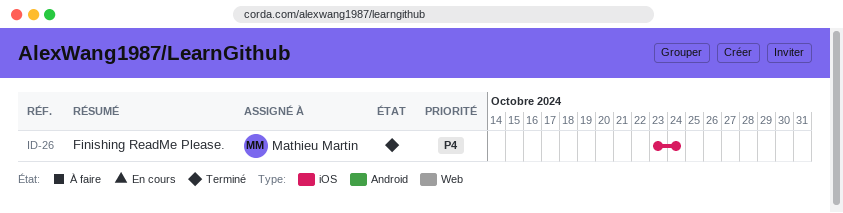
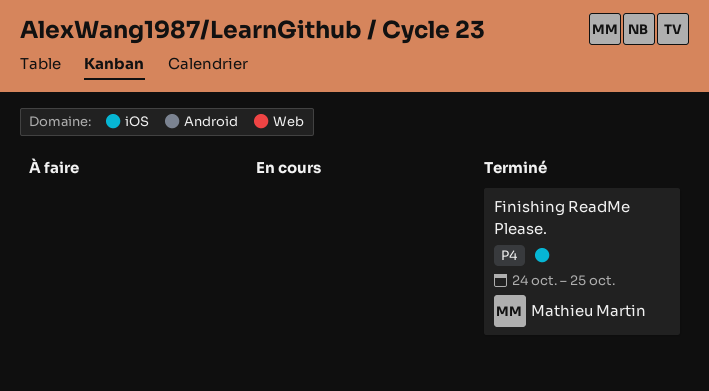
Finishing ReadMe Please., start: Oct 23 -> Oct 24
Finishing ReadMe Please., due: Oct 24 -> Oct 25

